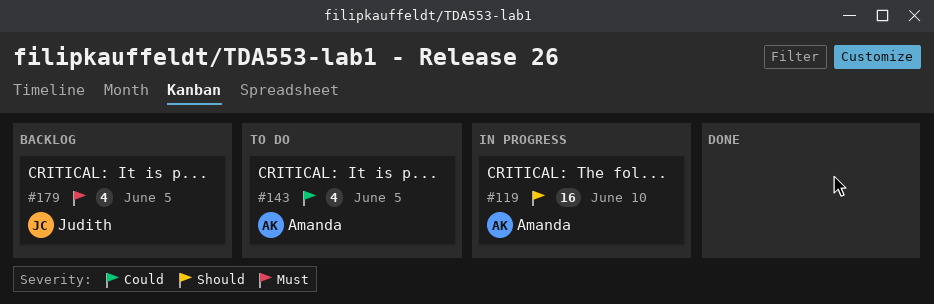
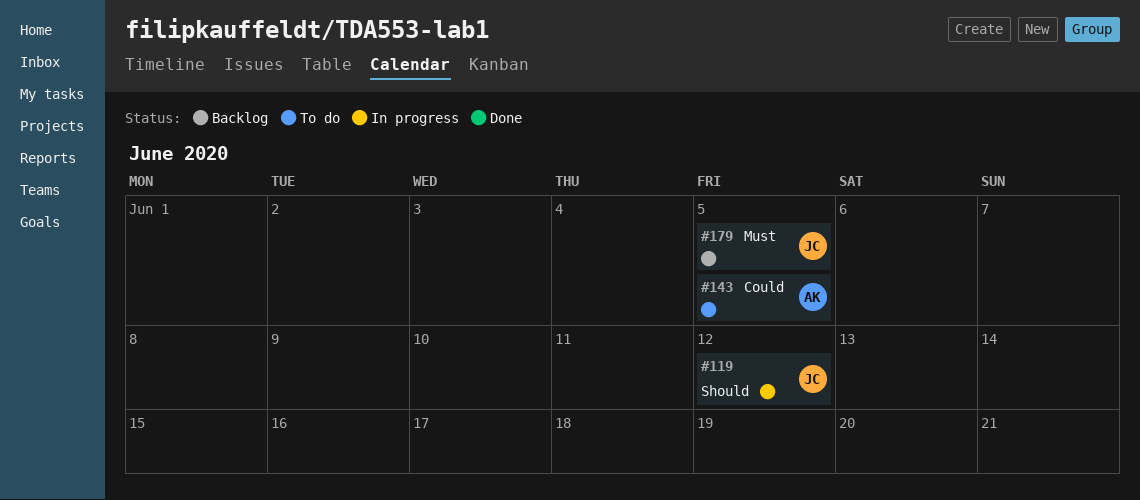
#119, owner: Amanda -> Judith
#119, due: Jun 10 -> Jun 12

